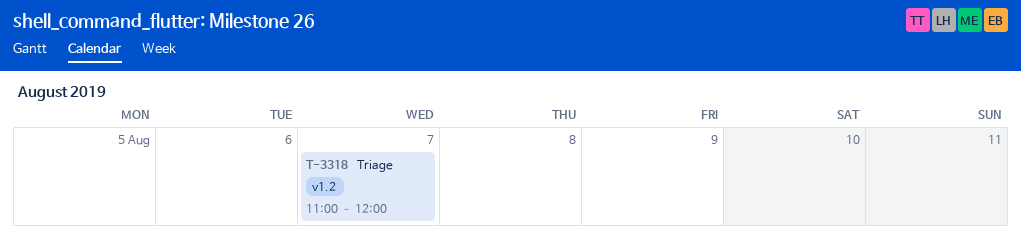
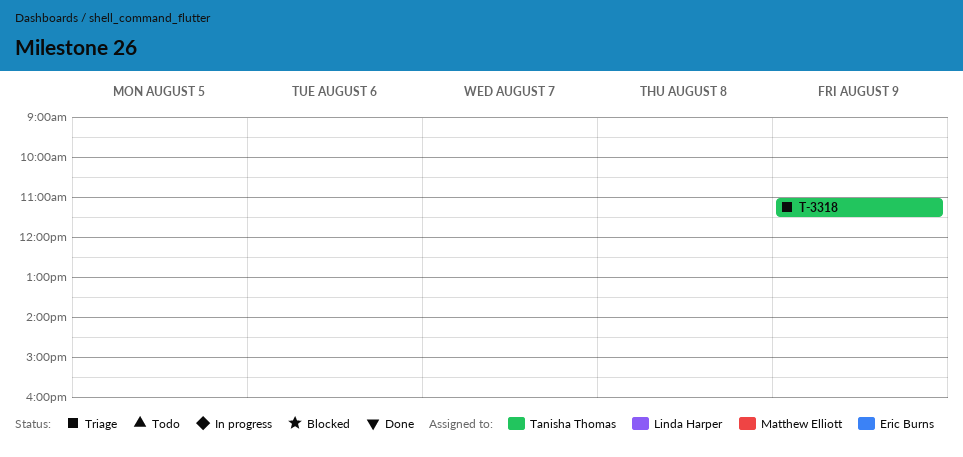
T-3318, day: Aug 7 -> Aug 9
T-3318, ends: 12:00 -> 11:30

